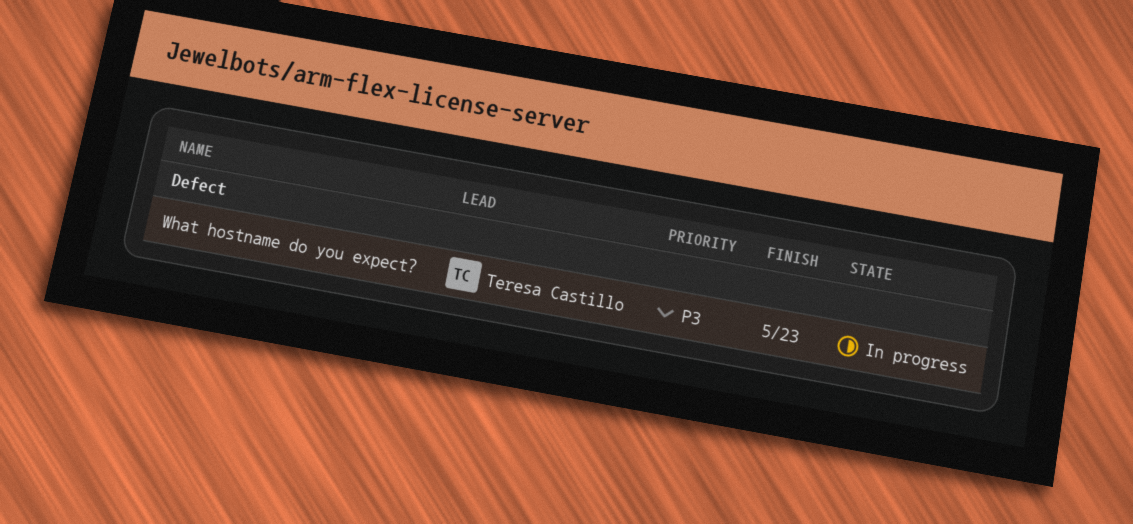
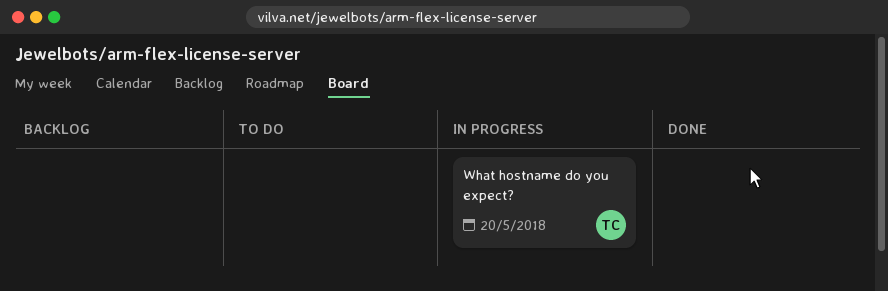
What hostname do you expect?, due: May 23 -> May 20

